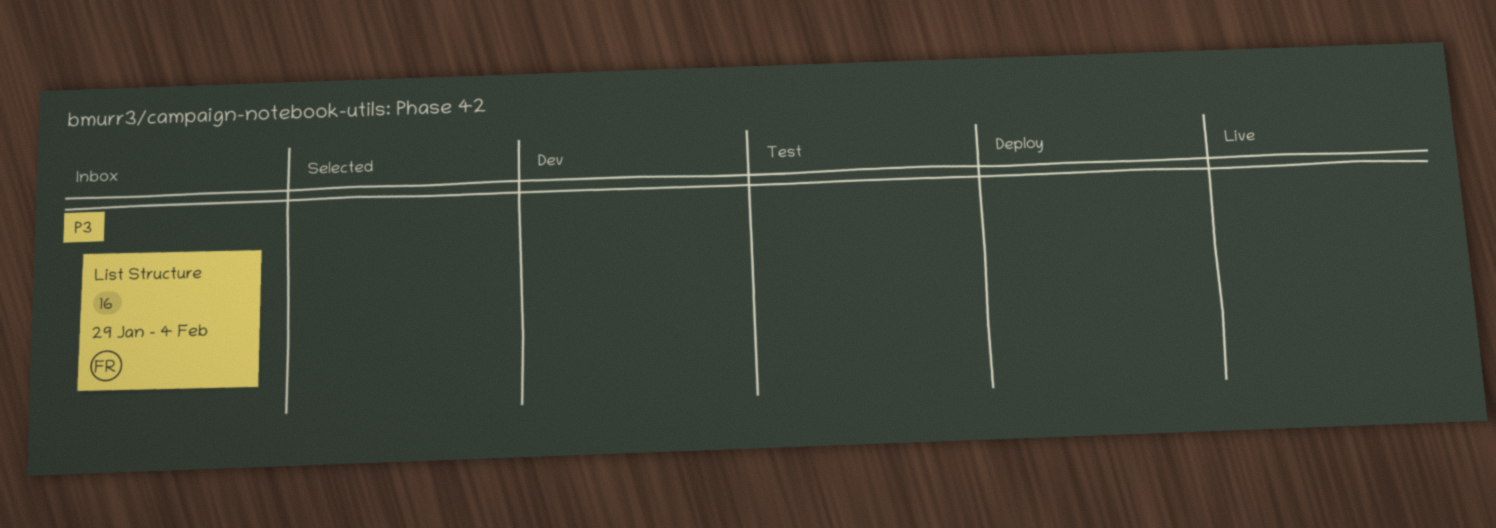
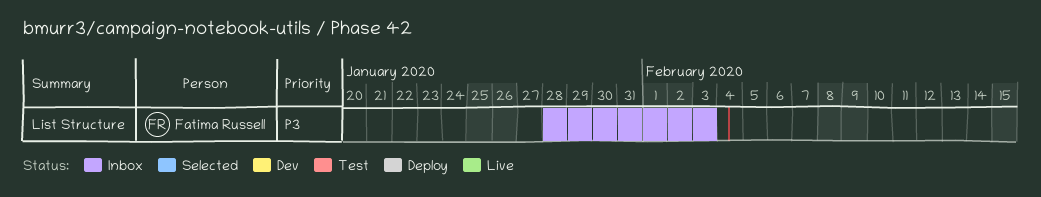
List Structure, start: Jan 29 -> Jan 28
List Structure, due: Feb 4 -> Feb 3

